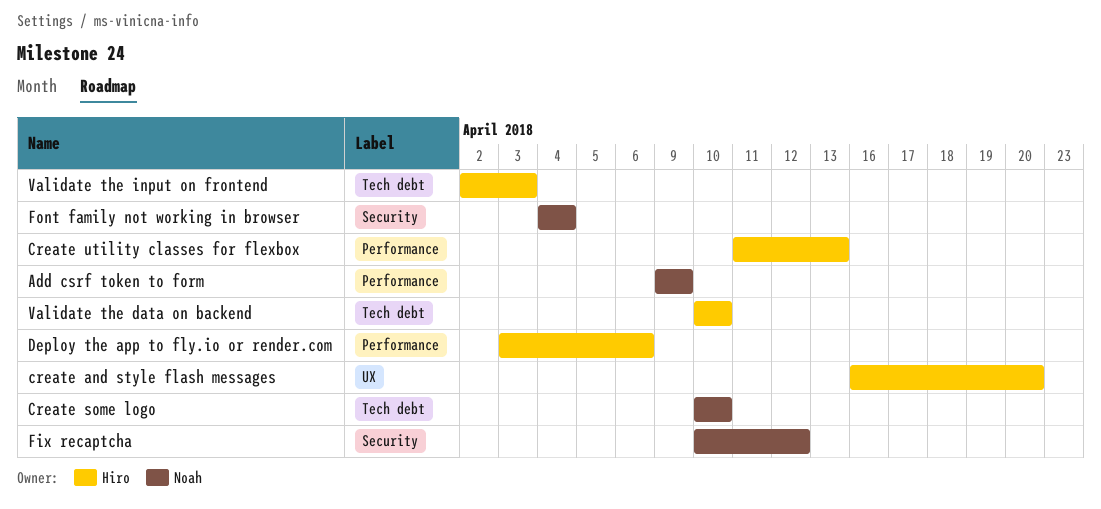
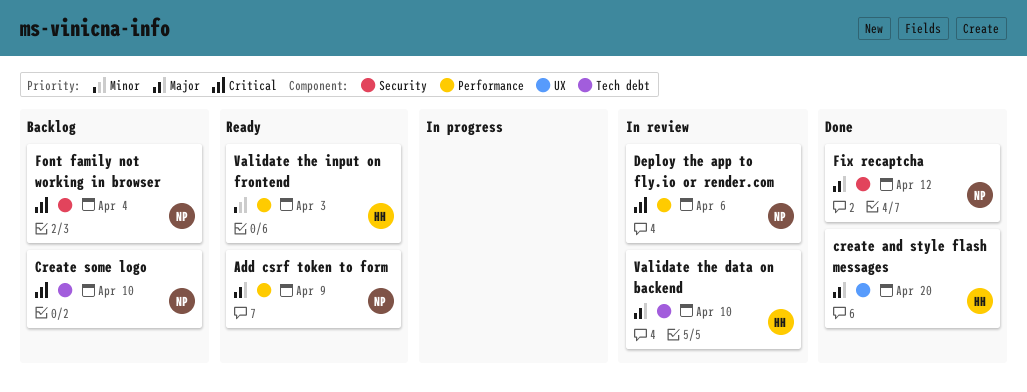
Create utility classes for flexbox: present -> none
Deploy the app to fly.io or render.com, owner: Hiro -> Noah
Validate the input on frontend, label: Tech debt -> Performance

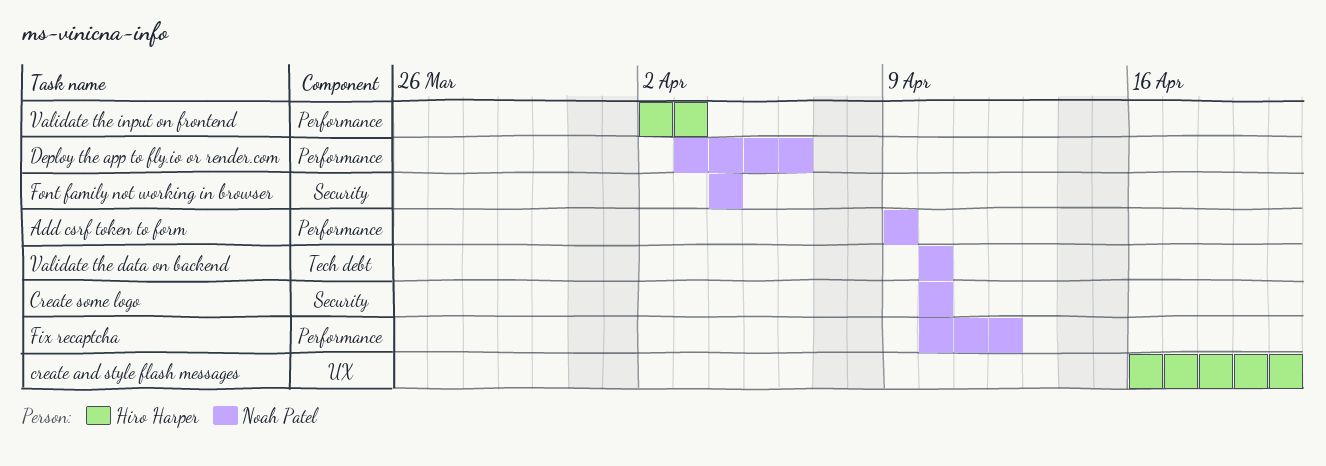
Create some logo, label: Tech debt -> Security
Fix recaptcha, label: Security -> Performance
Validate the data on backend, owner: Hiro Harper -> Noah Patel

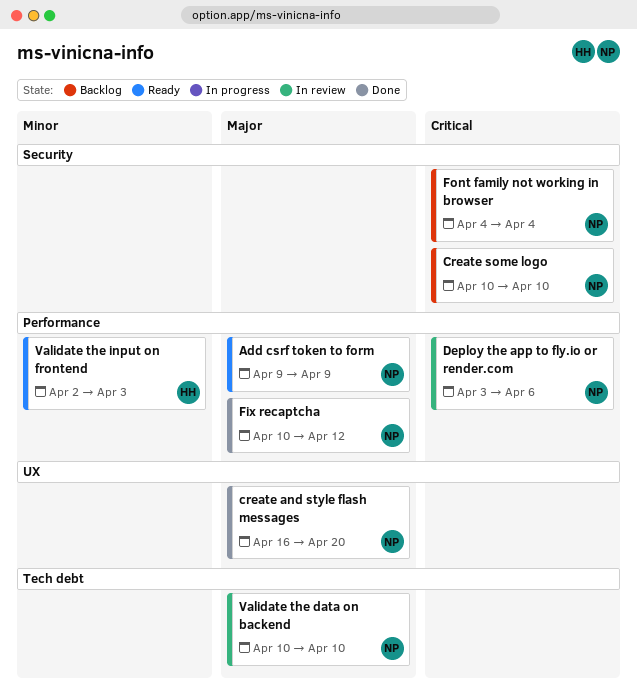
create and style flash messages, owner: Hiro Harper -> Noah Patel

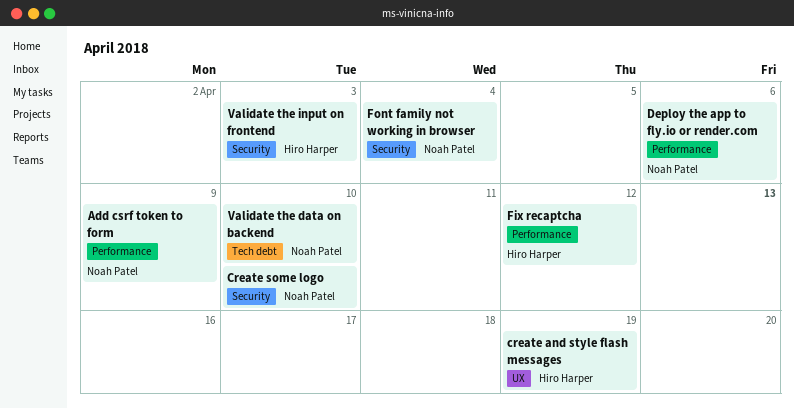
create and style flash messages, owner: Noah Patel -> Hiro Harper
create and style flash messages, due: Apr 20 -> Apr 19
Fix recaptcha, owner: Noah Patel -> Hiro Harper
Validate the input on frontend, label: Performance -> Security

